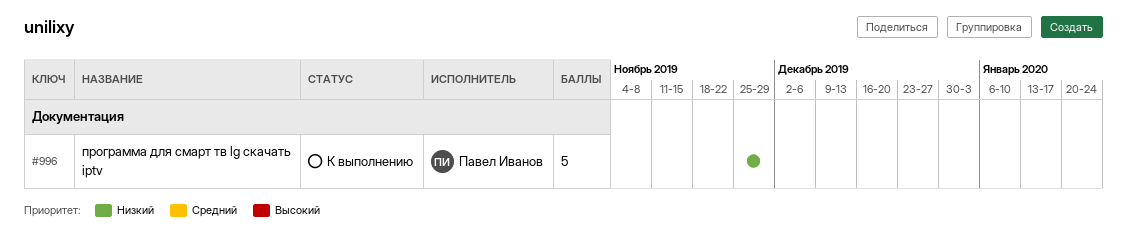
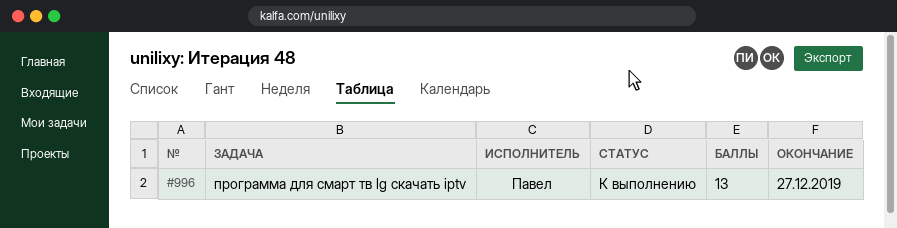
#996, estimate: 5 -> 13
#996, due: Nov 29 -> Dec 27

